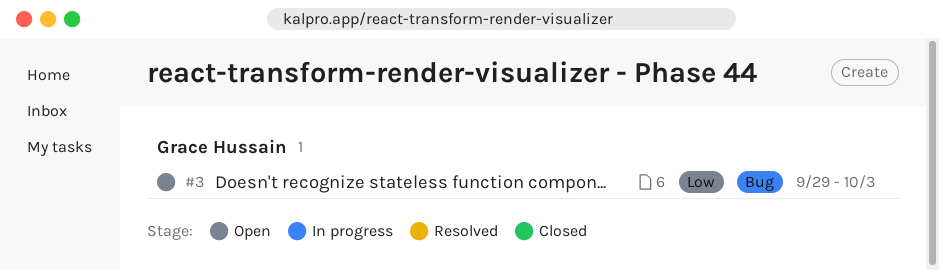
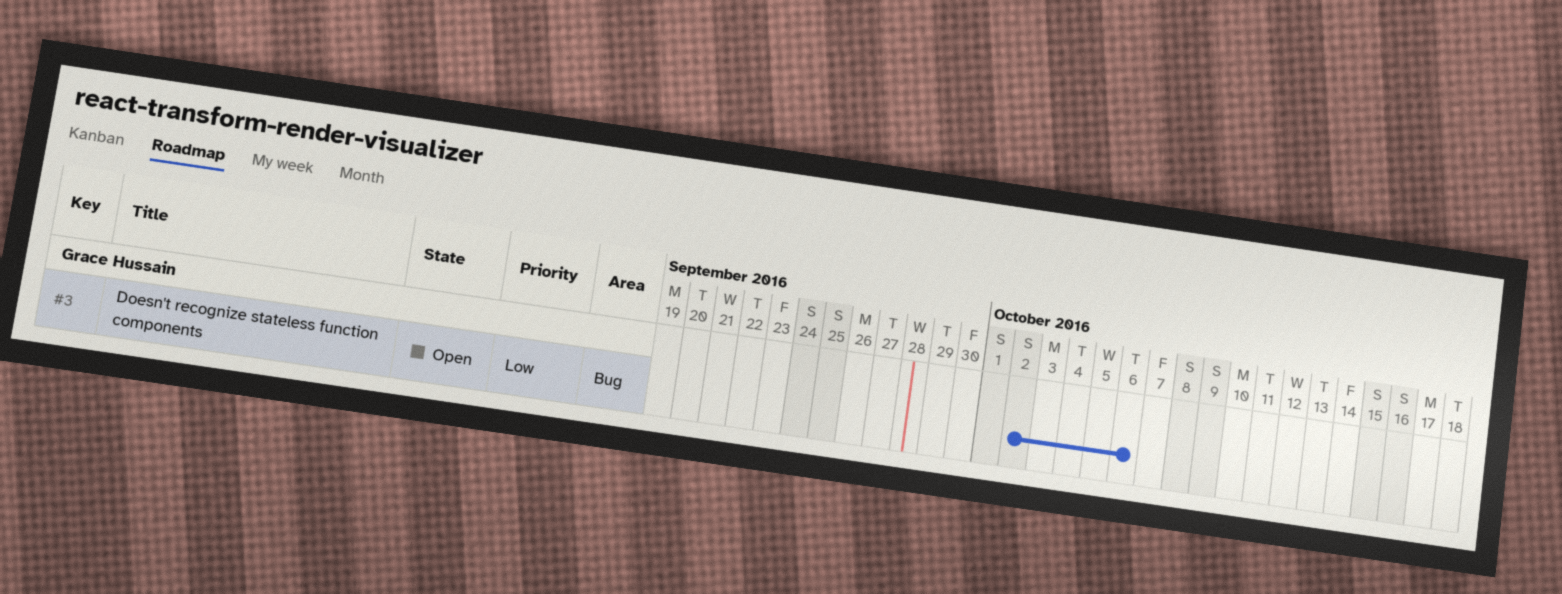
#3, start: Sep 29 -> Oct 2
#3, due: Oct 3 -> Oct 6

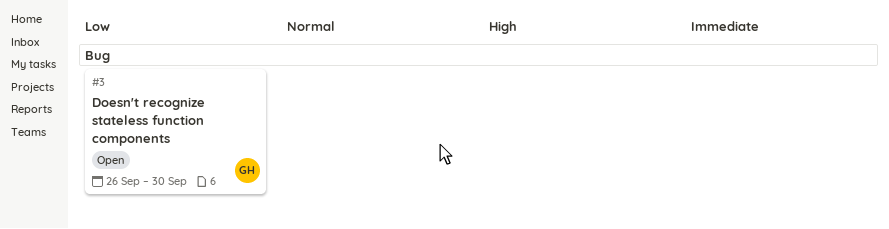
#3, start: Oct 2 -> Sep 26
#3, due: Oct 6 -> Sep 30

